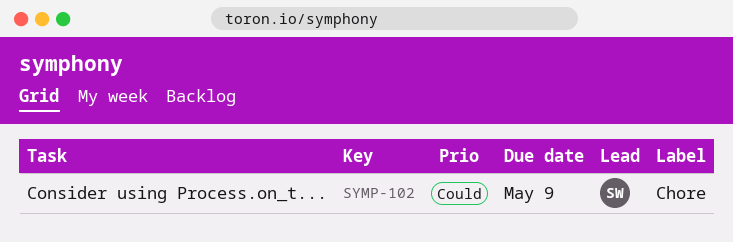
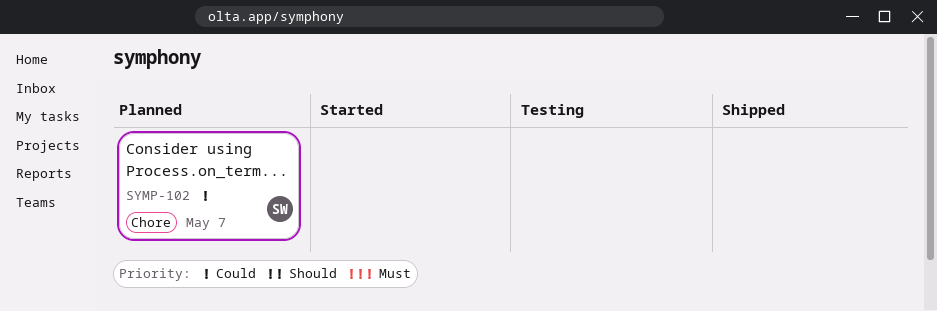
SYMP-102, due: May 9 -> May 7

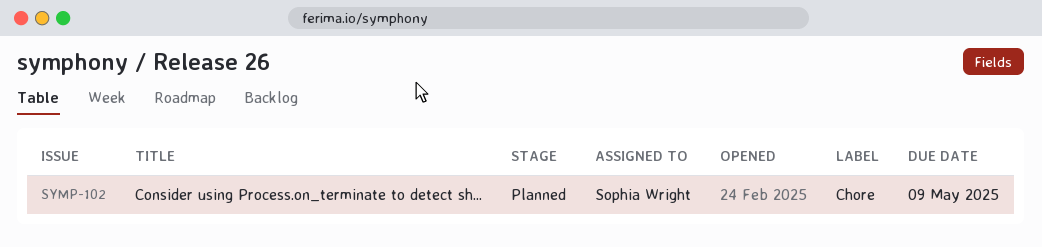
SYMP-102, due: May 7 -> May 9

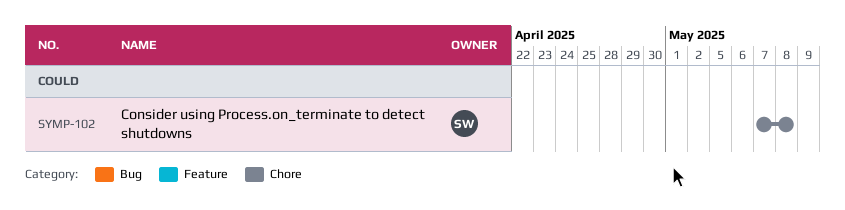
SYMP-102, due: May 9 -> May 8

